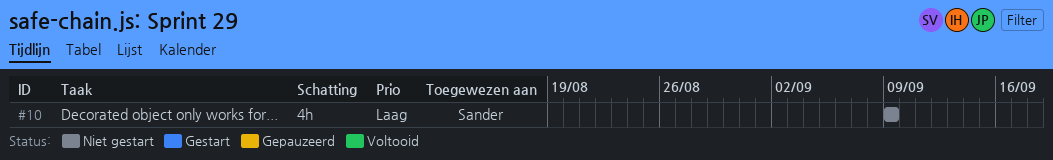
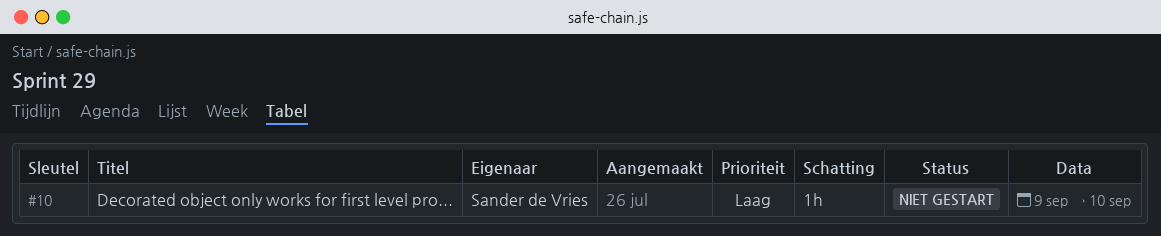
#10, estimate: 4h -> 1h
#10, due: Sep 9 -> Sep 10

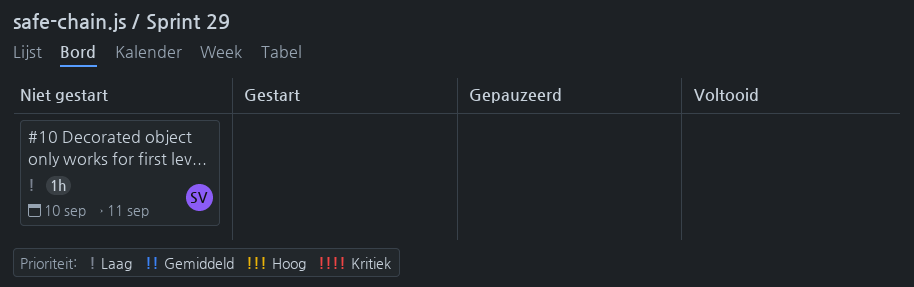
#10, start: Sep 9 -> Sep 10
#10, due: Sep 10 -> Sep 11

